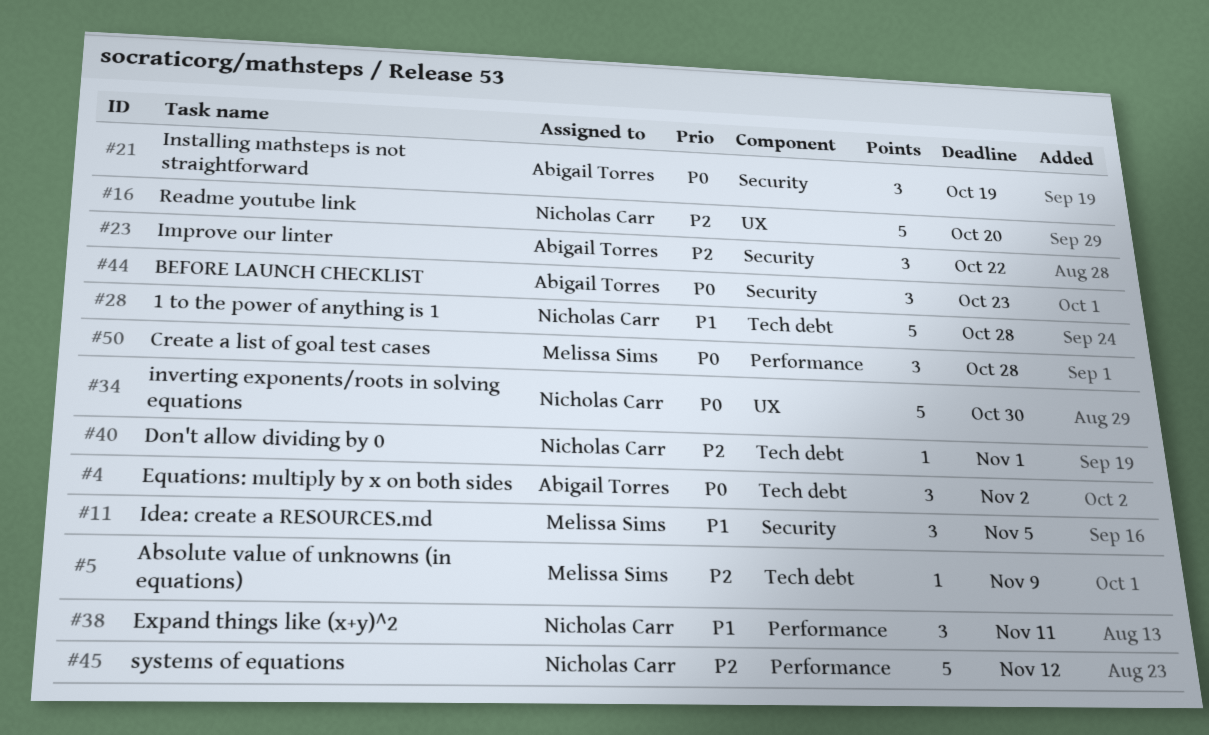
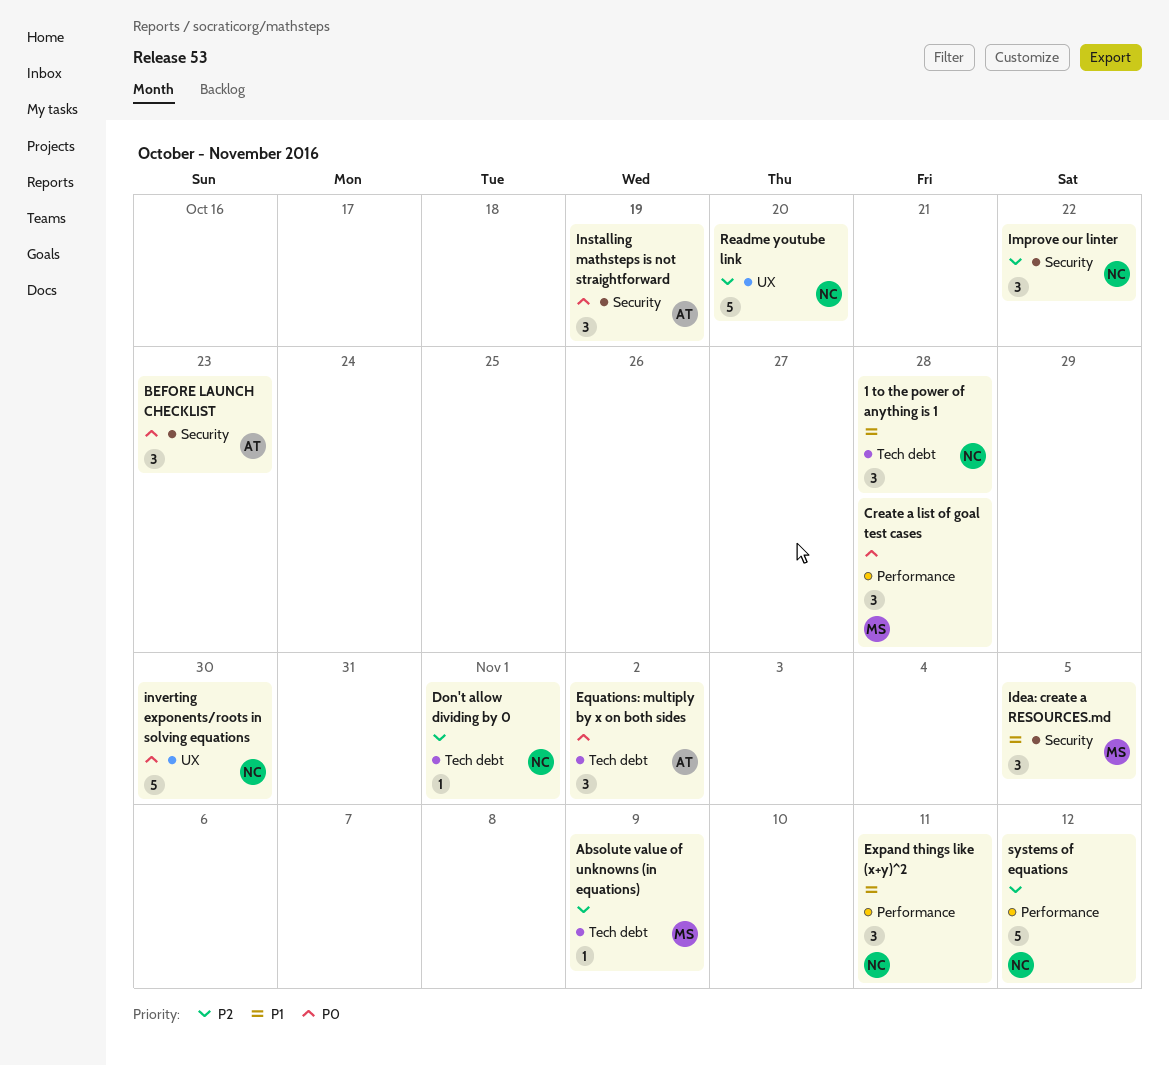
1 to the power of anything is 1, estimate: 5 -> 3
Improve our linter, owner: Abigail Torres -> Nicholas Carr

